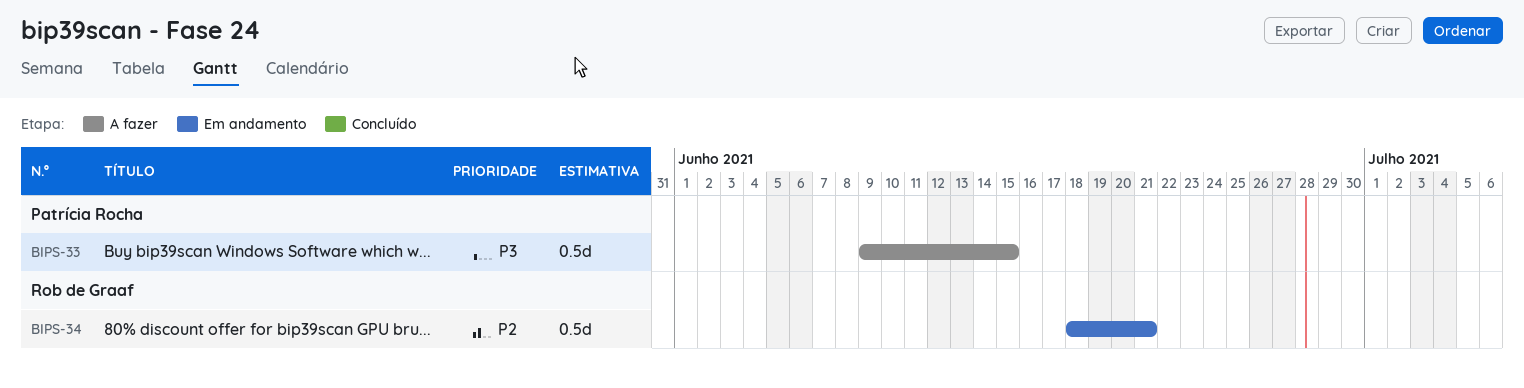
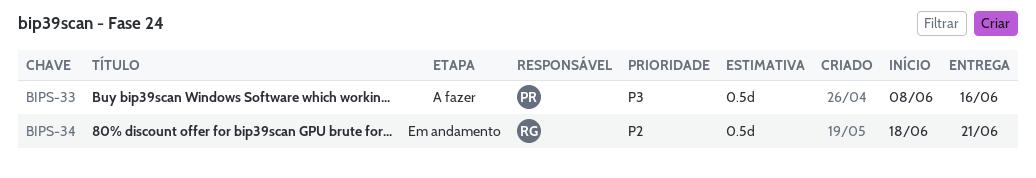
BIPS-33, start: Jun 9 -> Jun 8
BIPS-33, due: Jun 15 -> Jun 16

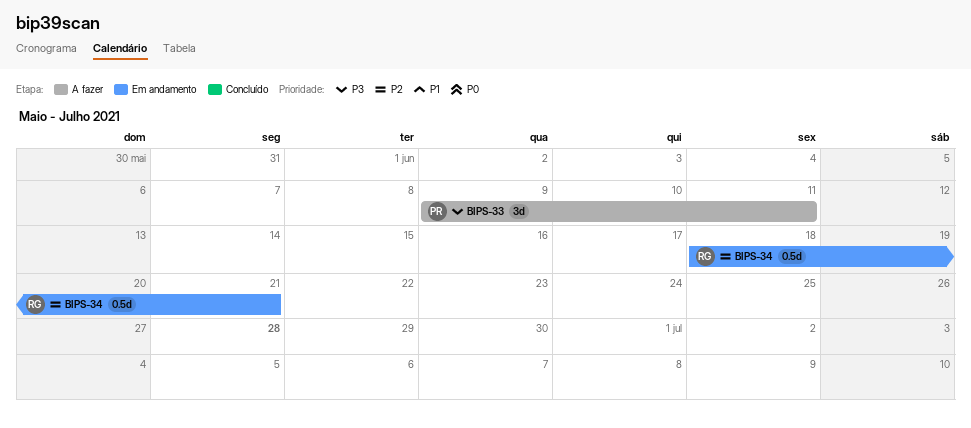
BIPS-33, estimate: 0.5d -> 3d
BIPS-33, start: Jun 8 -> Jun 9
BIPS-33, due: Jun 16 -> Jun 11

